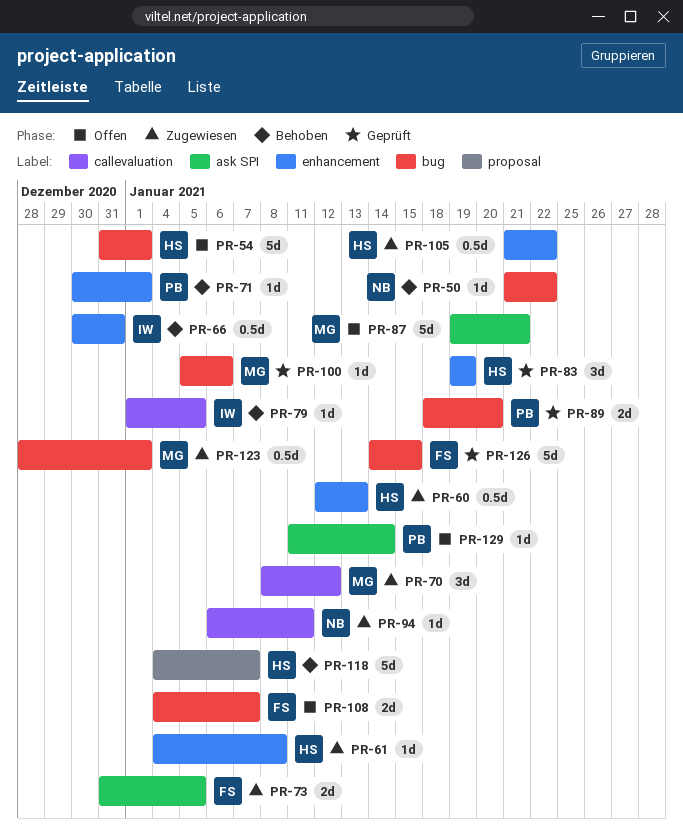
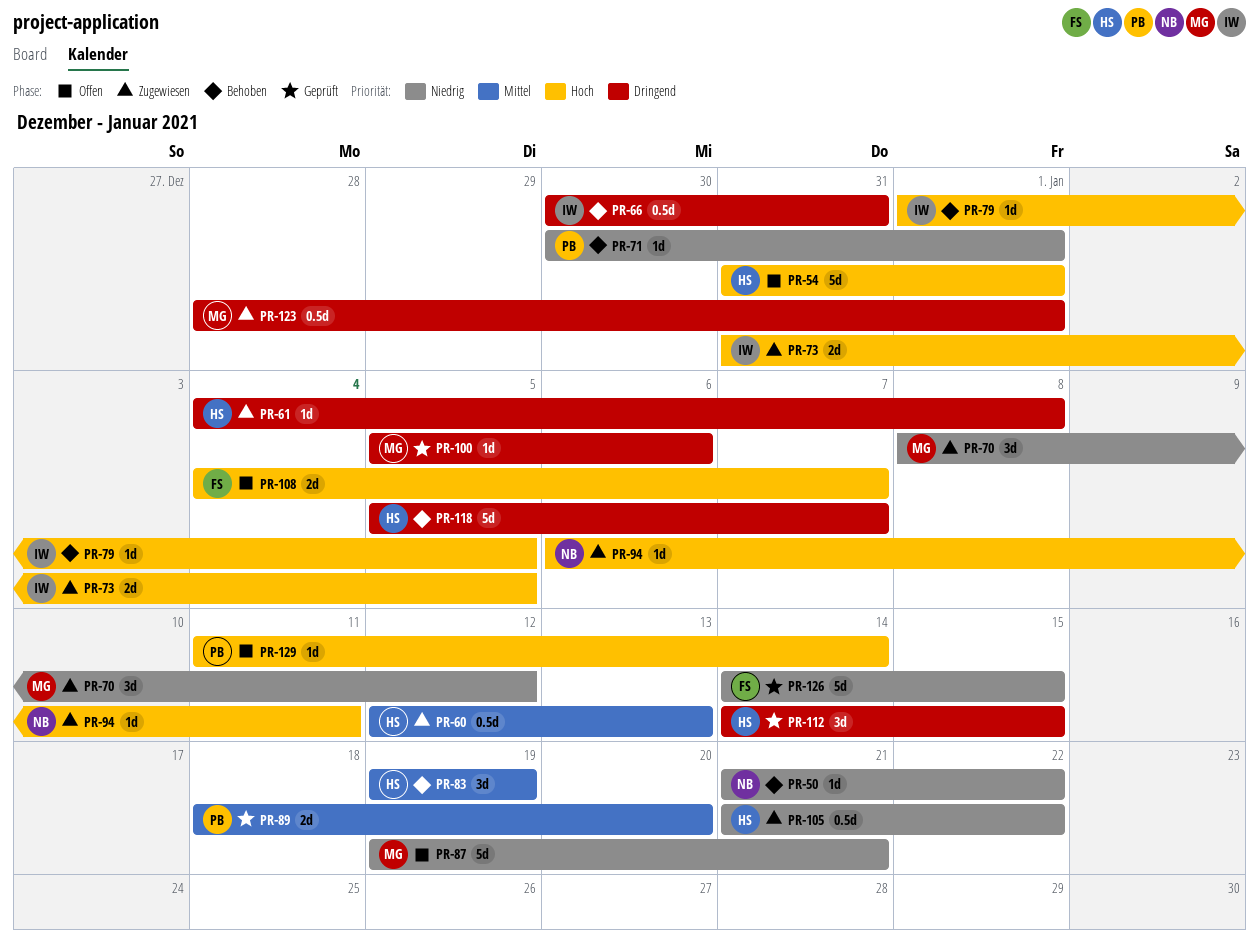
PR-73, owner: FS -> IW
PR-83, status: Geprüft -> Behoben
PR-112: none -> present
PR-118, start: Jan 4 -> Jan 5

